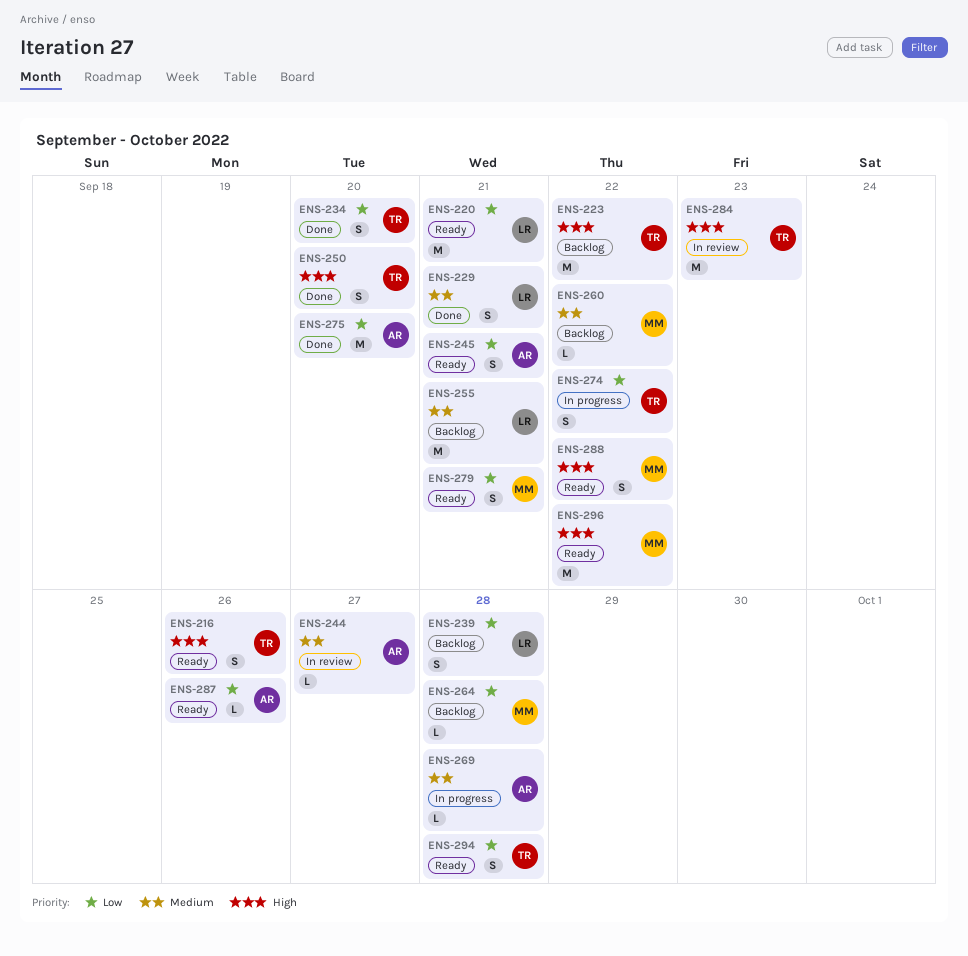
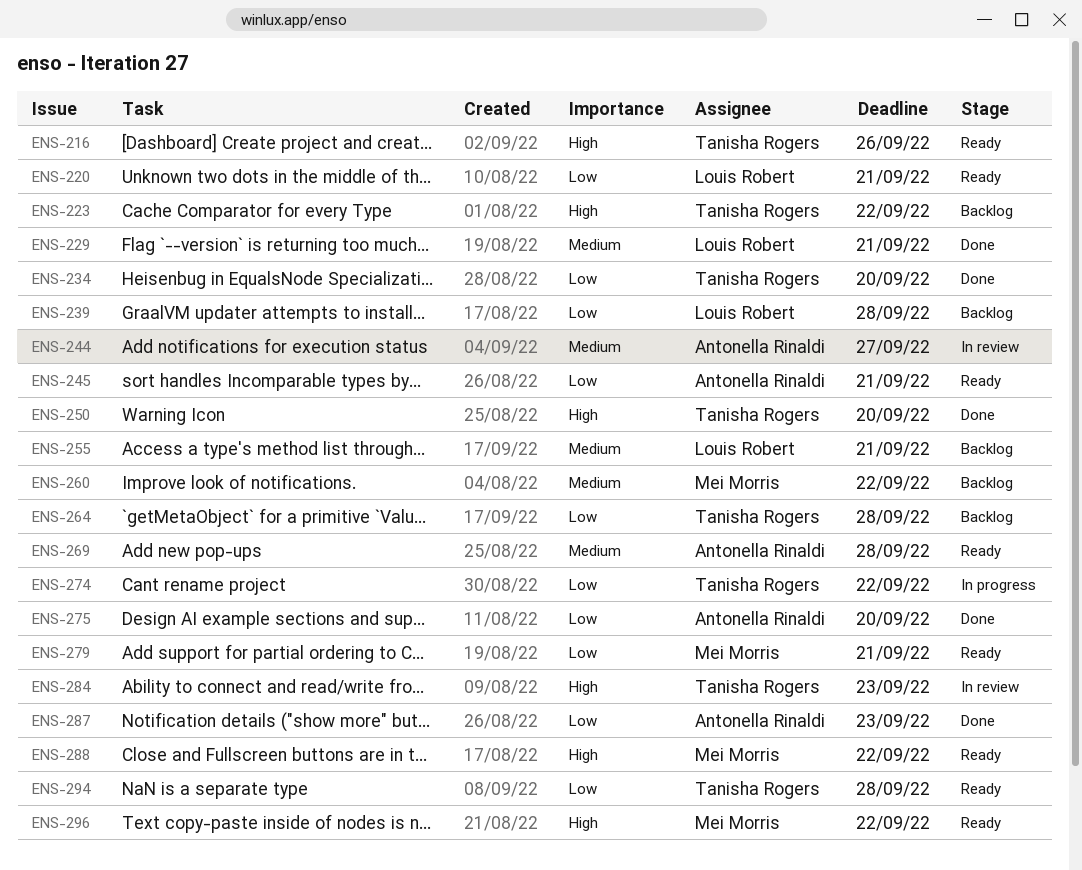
ENS-264, owner: Mei Morris -> Tanisha Rogers
ENS-269, status: In progress -> Ready
ENS-287, status: Ready -> Done
ENS-287, due: Sep 26 -> Sep 23

